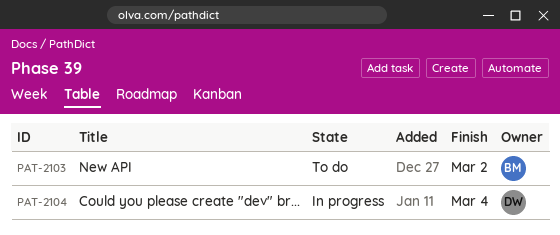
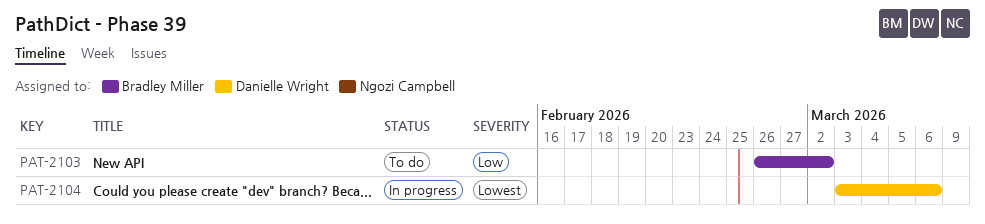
PAT-2104, due: Mar 4 -> Mar 6

